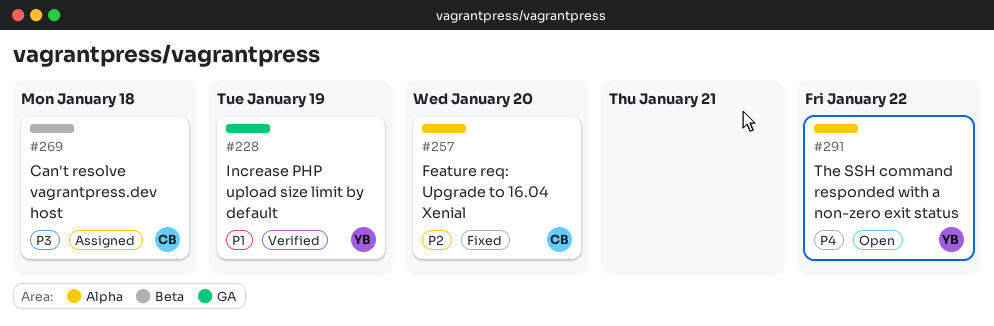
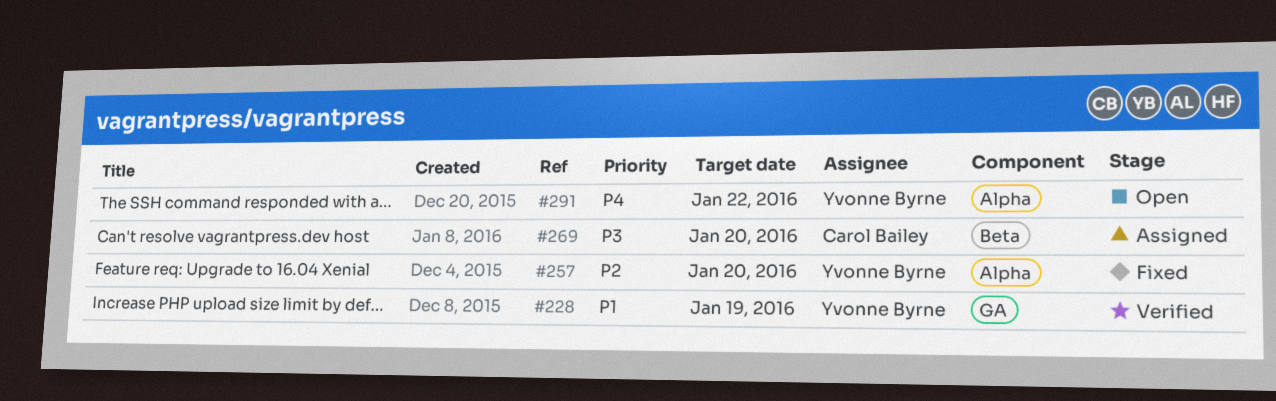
#257, owner: Carol Bailey -> Yvonne Byrne
#269, due: Jan 18 -> Jan 20

